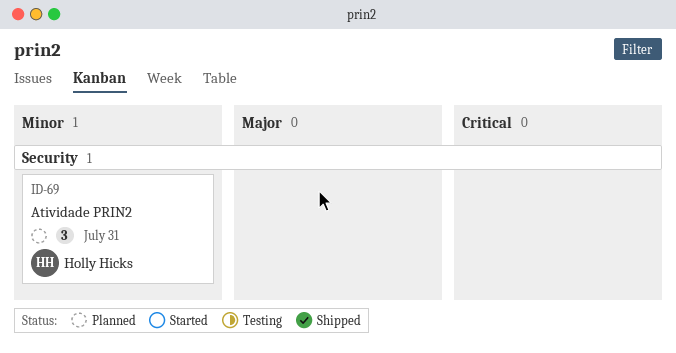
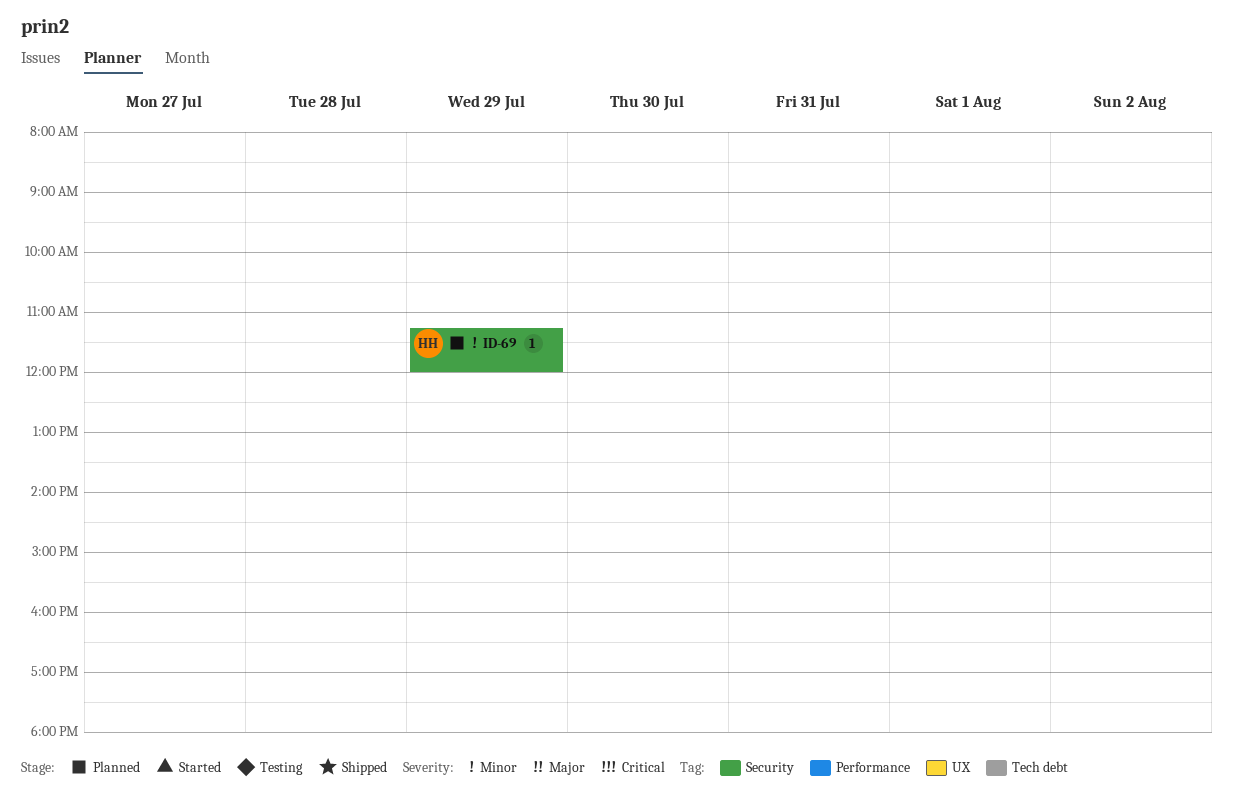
ID-69, estimate: 3 -> 1
ID-69, day: Jul 31 -> Jul 29

